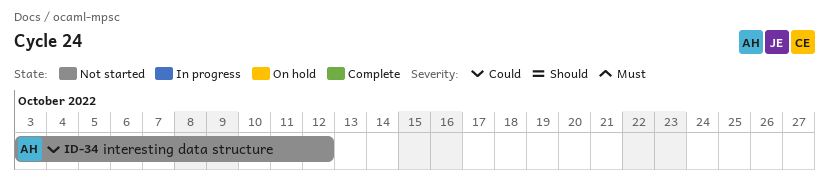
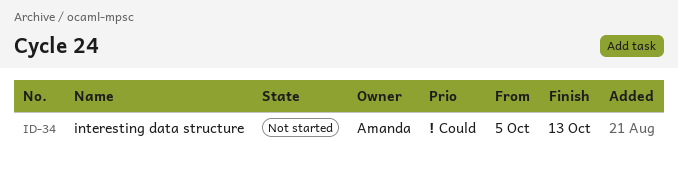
ID-34, start: Oct 3 -> Oct 5
ID-34, due: Oct 12 -> Oct 13

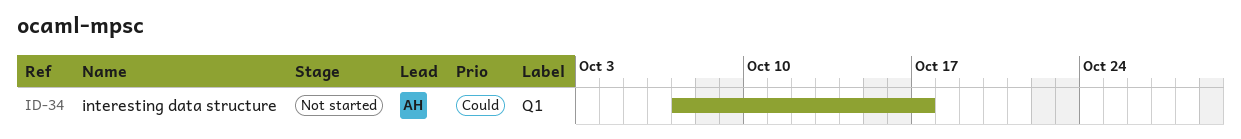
ID-34, start: Oct 5 -> Oct 7
ID-34, due: Oct 13 -> Oct 17

